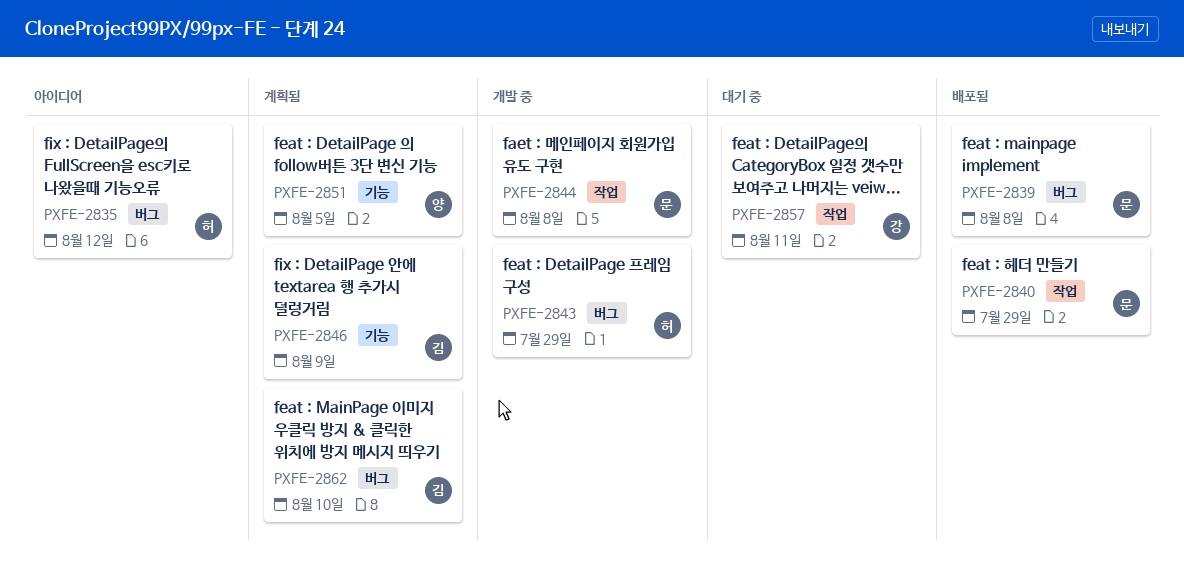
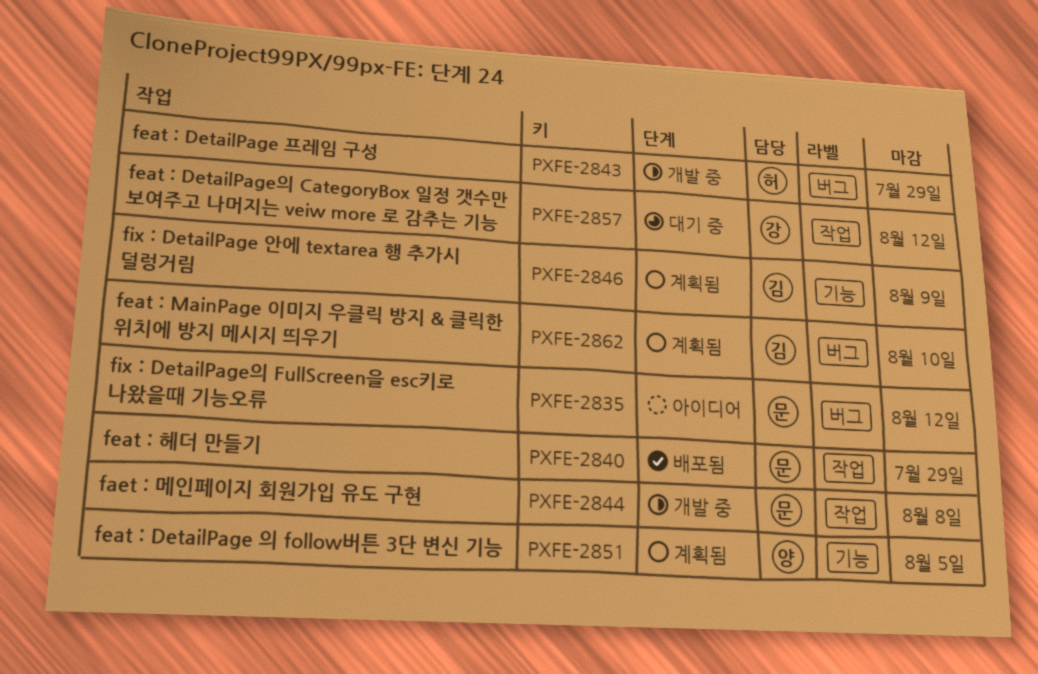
PXFE-2835, owner: 허 -> 문
PXFE-2839: present -> none
PXFE-2857, due: Aug 11 -> Aug 12

